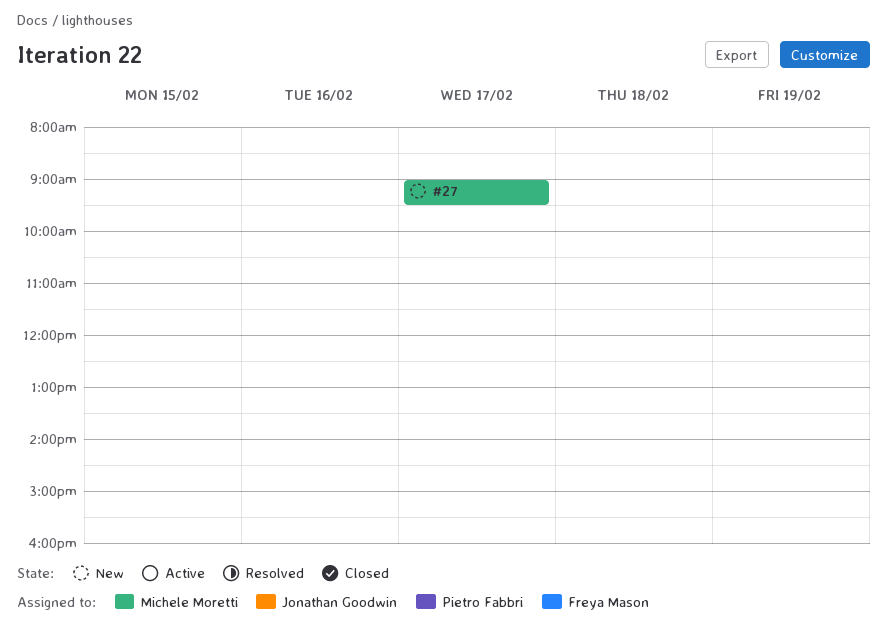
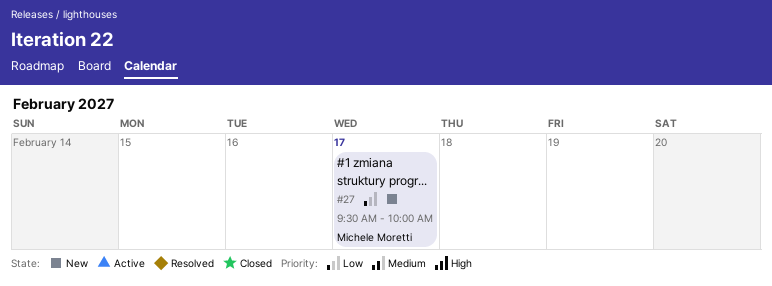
#27, begins: 09:00 -> 09:30
#27, ends: 09:30 -> 10:00

